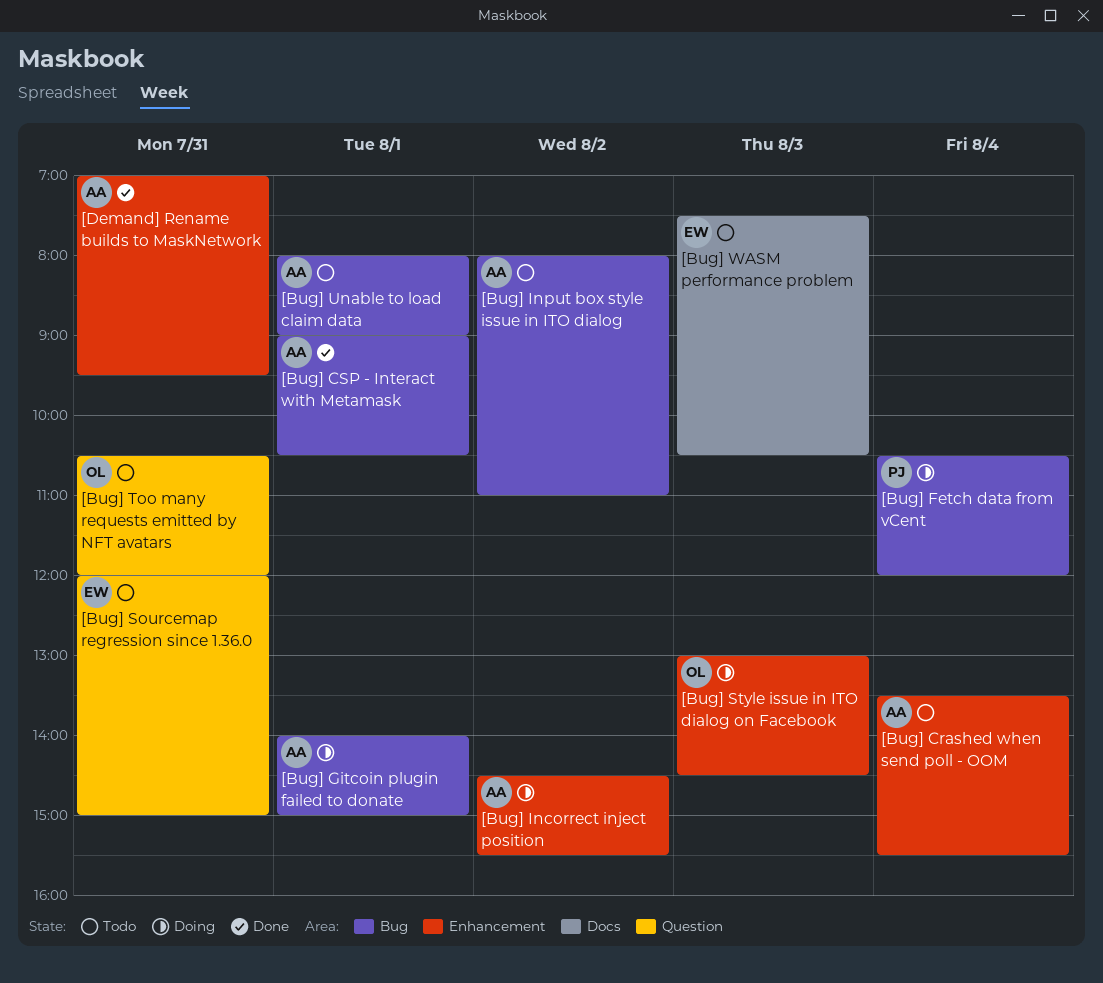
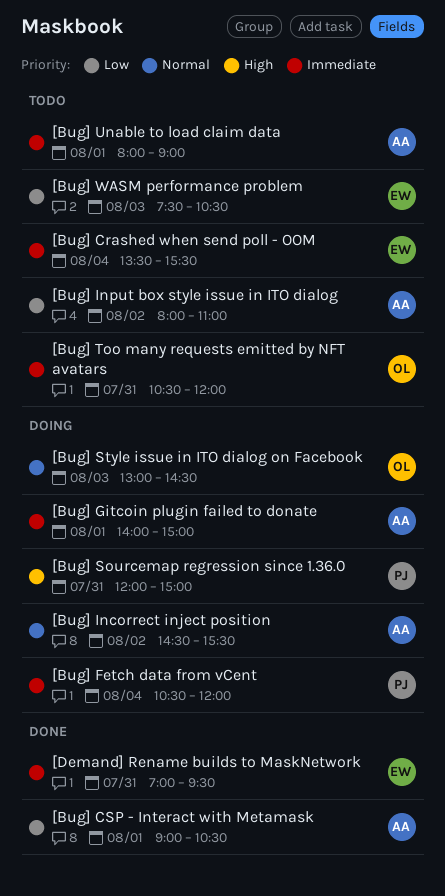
[Bug] Crashed when send poll - OOM, owner: AA -> EW
[Bug] Sourcemap regression since 1.36.0, status: Todo -> Doing
[Bug] Sourcemap regression since 1.36.0, owner: EW -> PJ
[Demand] Rename builds to MaskNetwork, owner: AA -> EW

